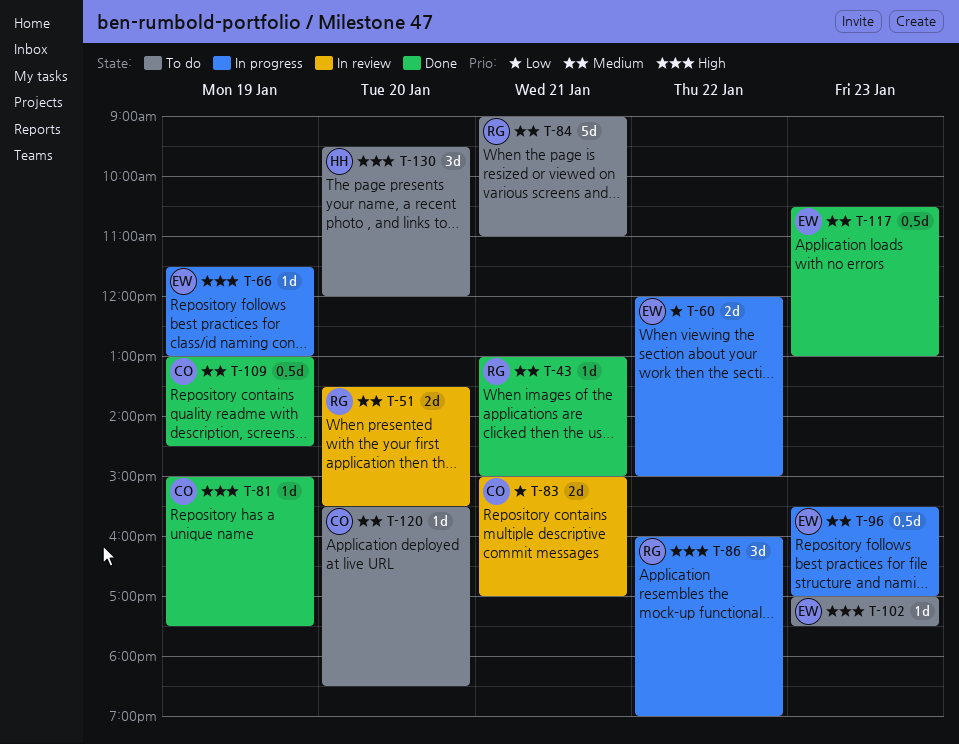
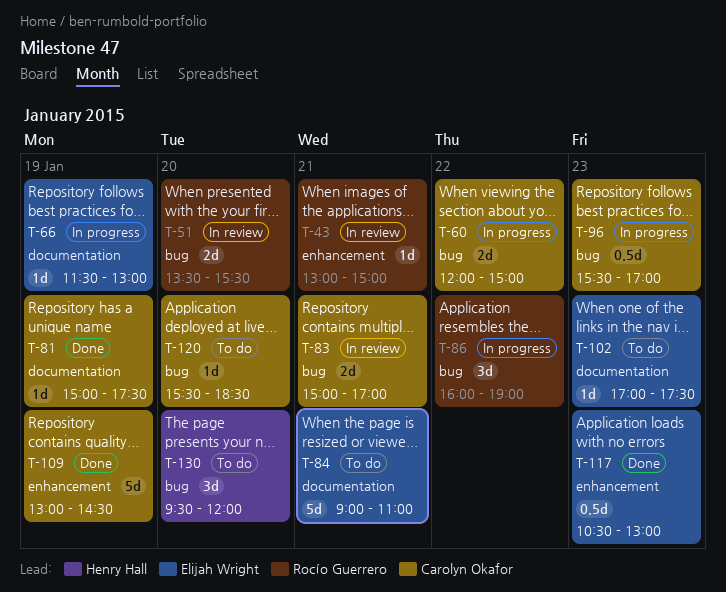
T-43, status: Done -> In review
T-60, owner: Elijah Wright -> Carolyn Okafor
T-84, owner: Rocío Guerrero -> Elijah Wright
T-96, owner: Elijah Wright -> Carolyn Okafor
T-109, estimate: 0.5d -> 5d

